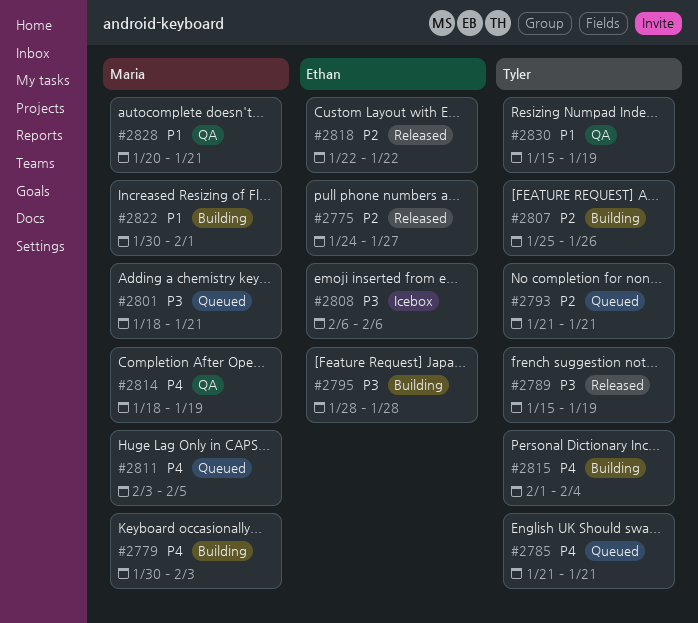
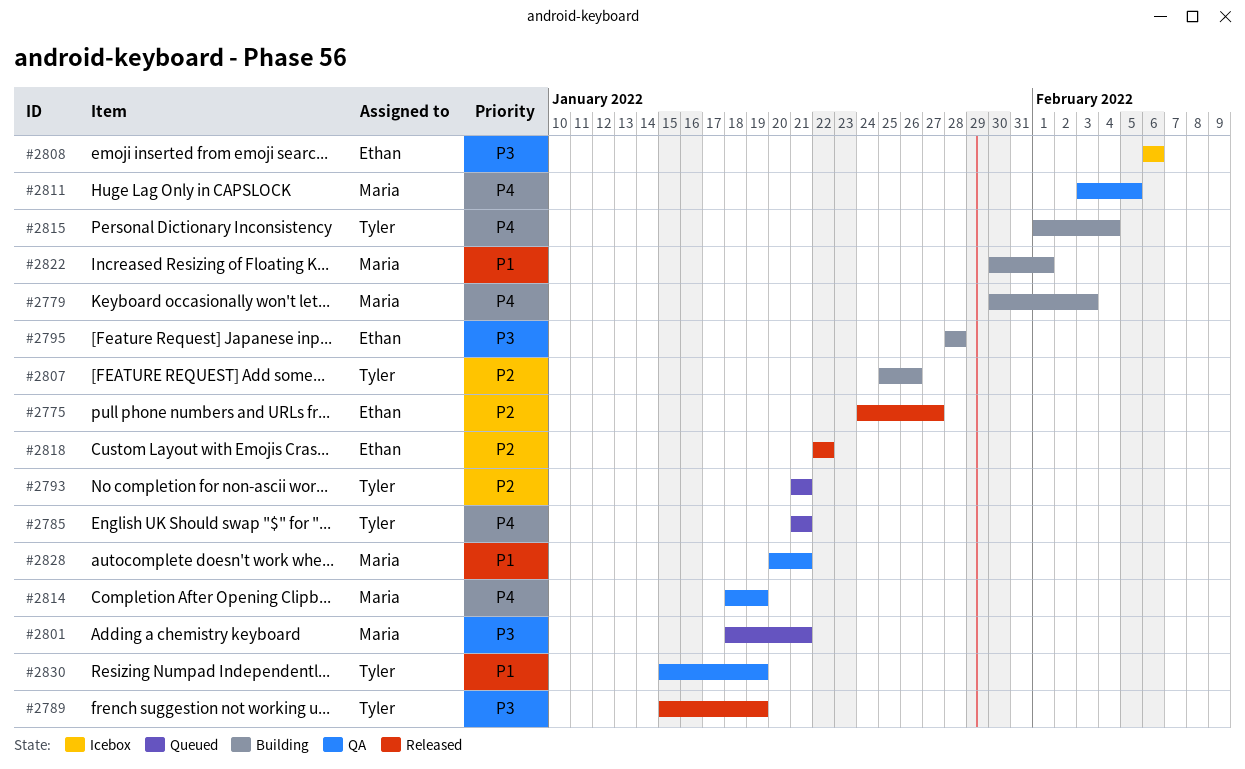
#2811, status: Queued -> QA

